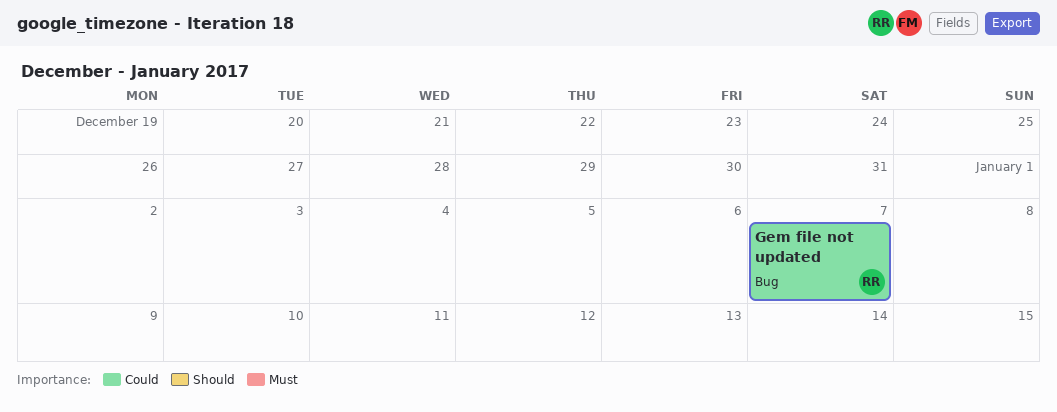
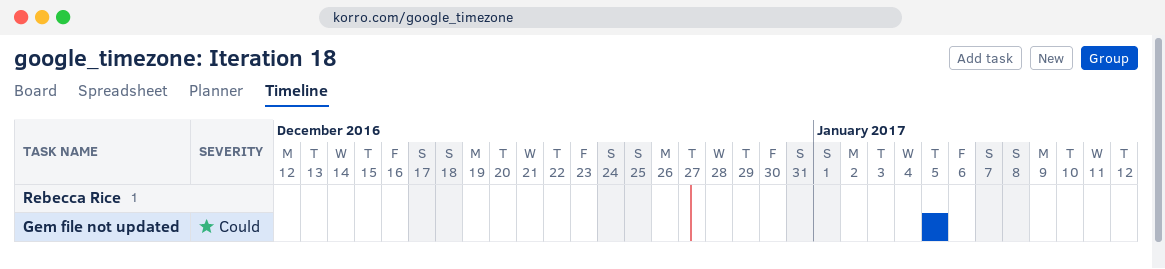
Gem file not updated, due: Jan 7 -> Jan 5

